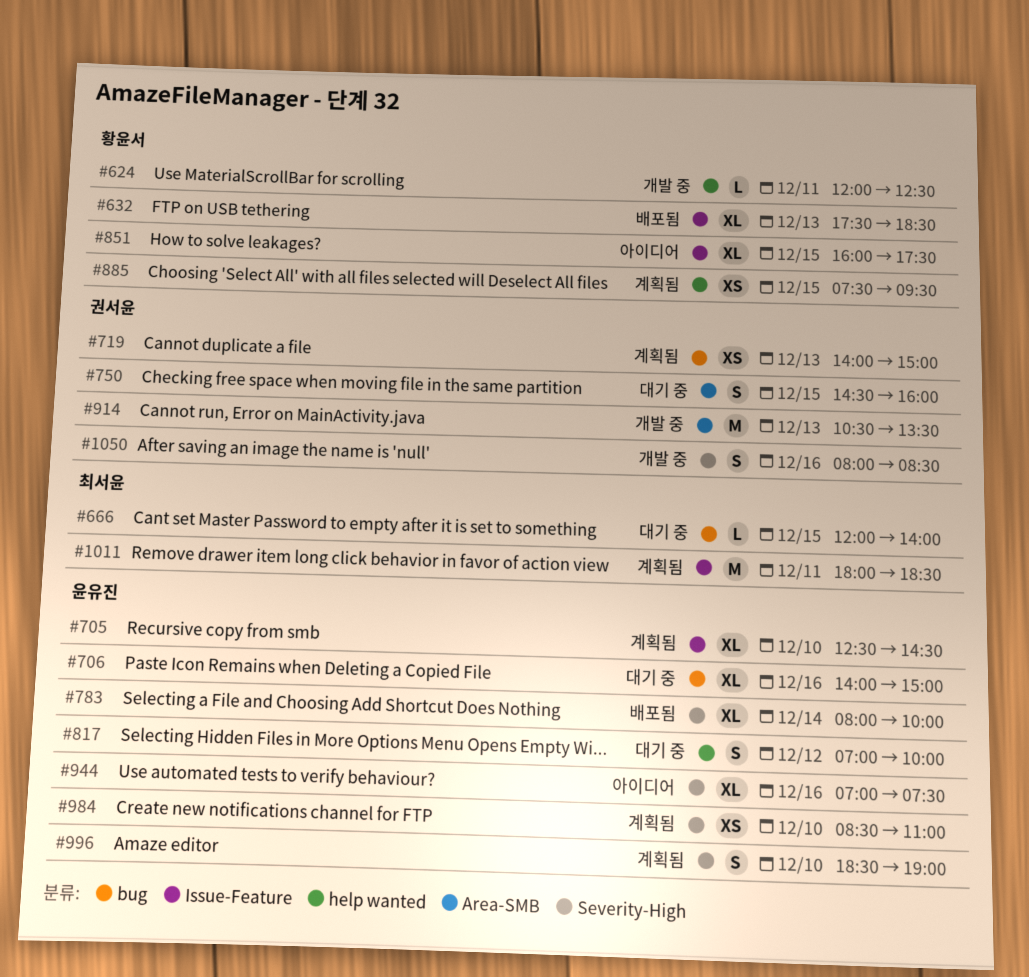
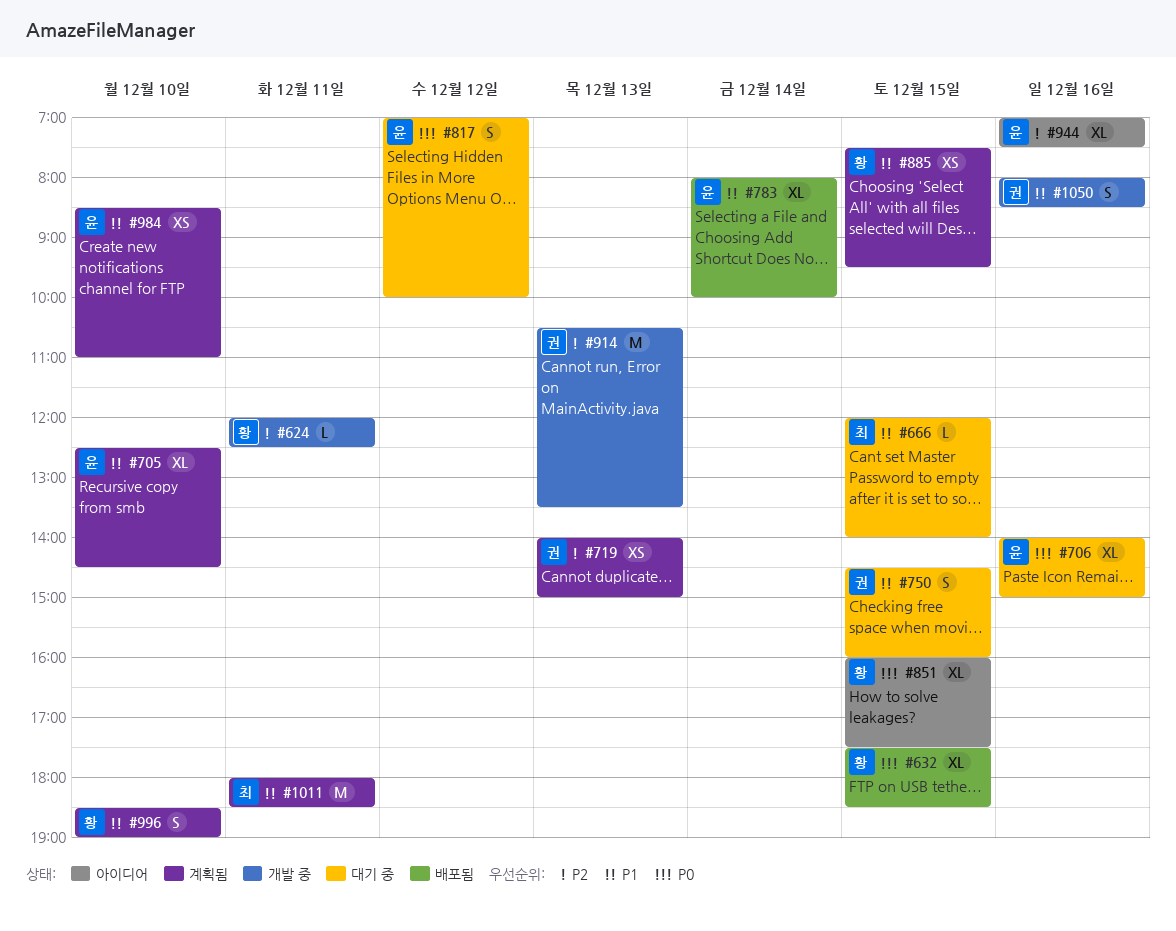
#632, day: Dec 13 -> Dec 15
#996, owner: 윤유진 -> 황윤서

